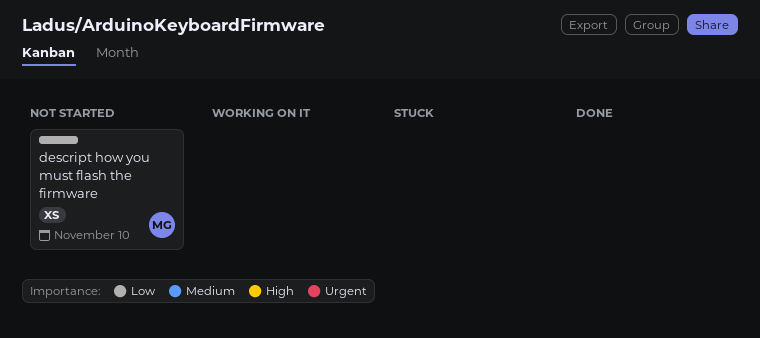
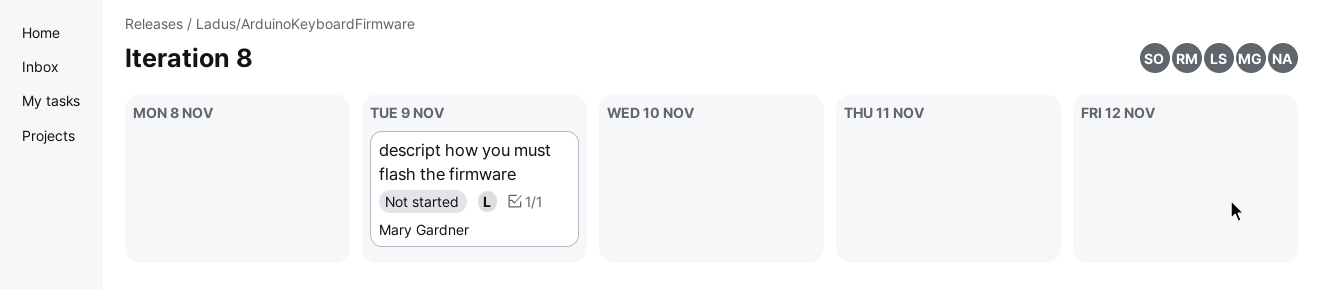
descript how you must flash the firmware, estimate: XS -> L
descript how you must flash the firmware, due: Nov 10 -> Nov 9

